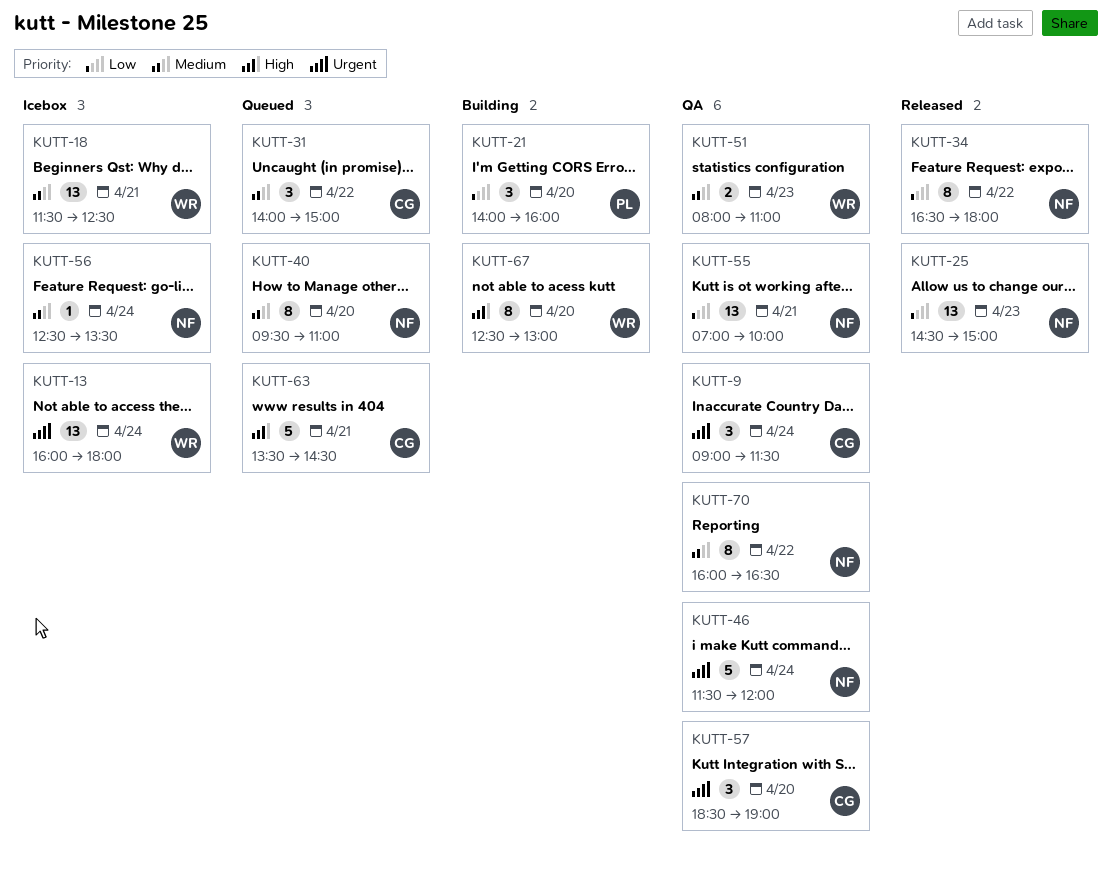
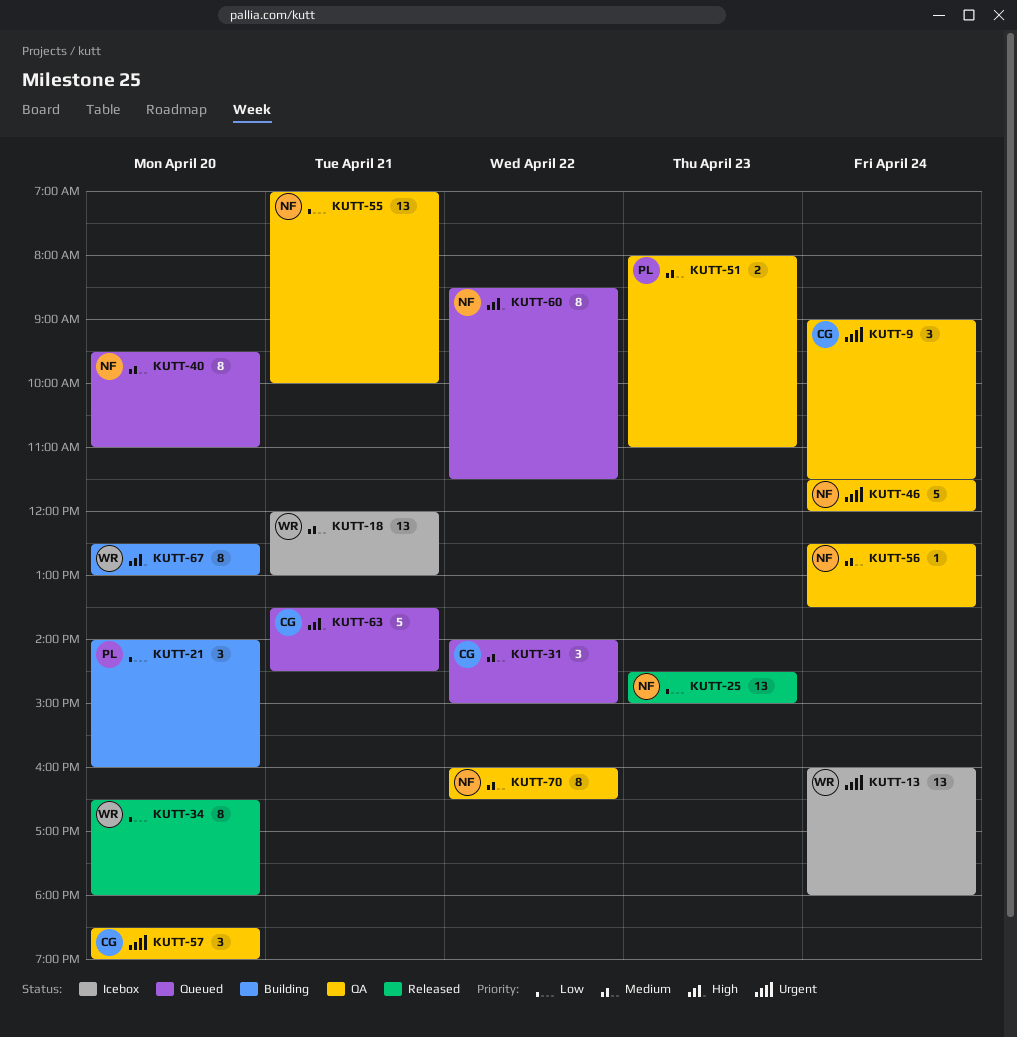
KUTT-18, begins: 11:30 -> 12:00
KUTT-18, ends: 12:30 -> 13:00
KUTT-34, owner: NF -> WR
KUTT-34, day: Apr 22 -> Apr 20
KUTT-51, owner: WR -> PL
KUTT-56, status: Icebox -> QA
KUTT-60: none -> present

